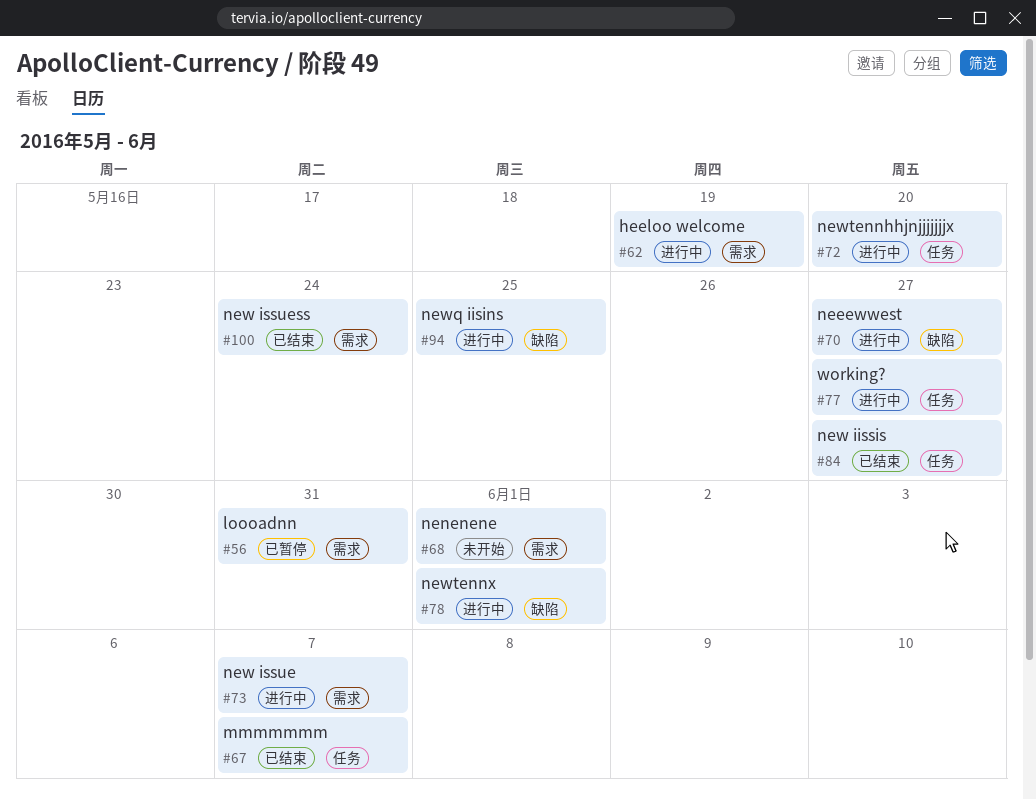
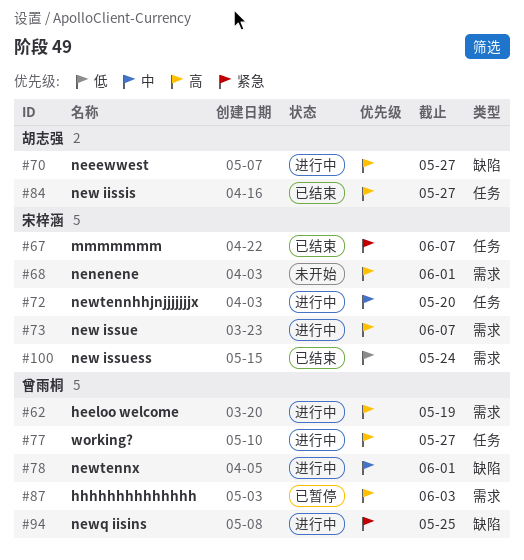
#56: present -> none
#87: none -> present

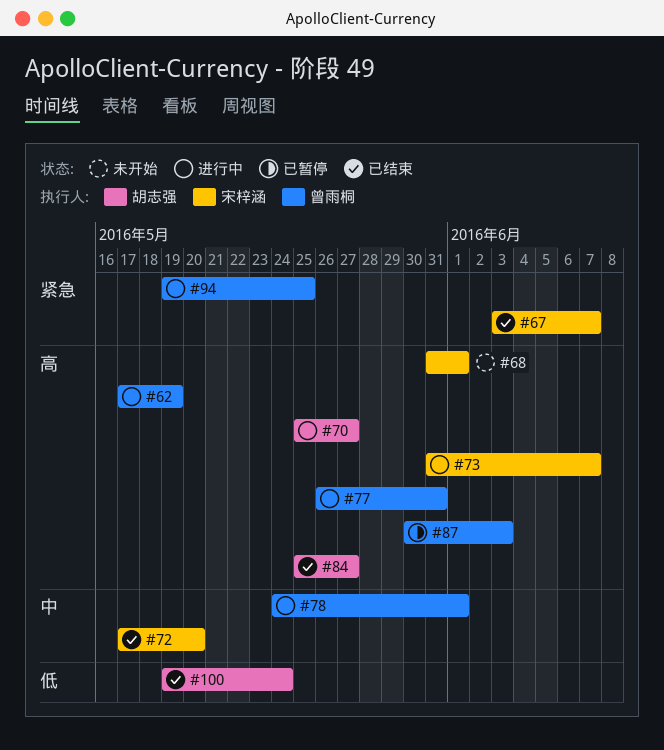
#72, status: 进行中 -> 已结束
#77, due: May 27 -> May 31
#100, owner: 宋梓涵 -> 胡志强

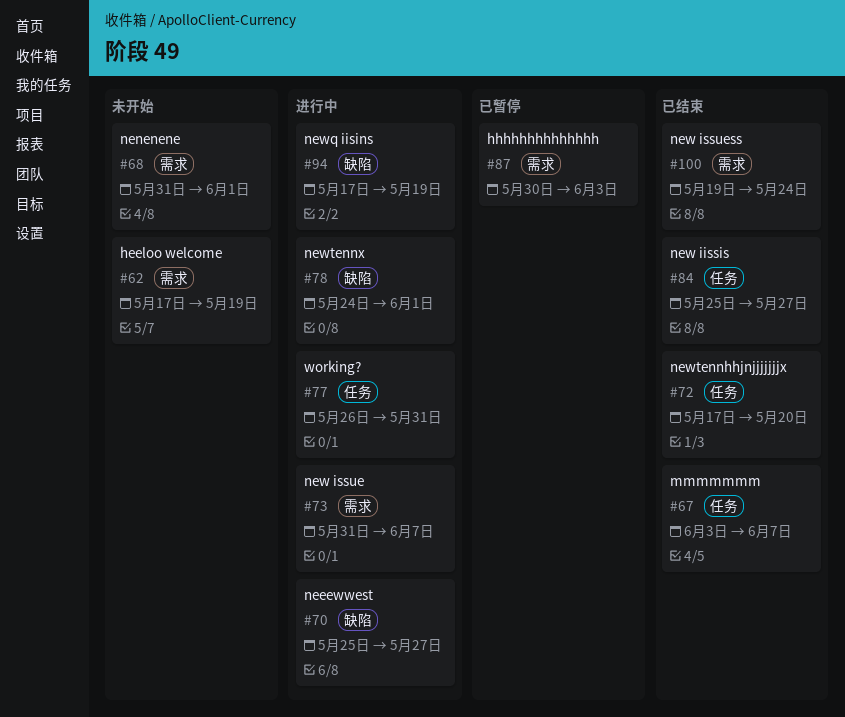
#62, status: 进行中 -> 未开始
#94, start: May 19 -> May 17
#94, due: May 25 -> May 19

